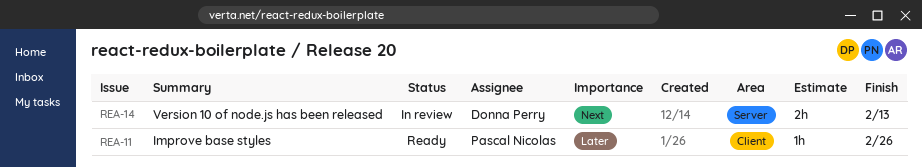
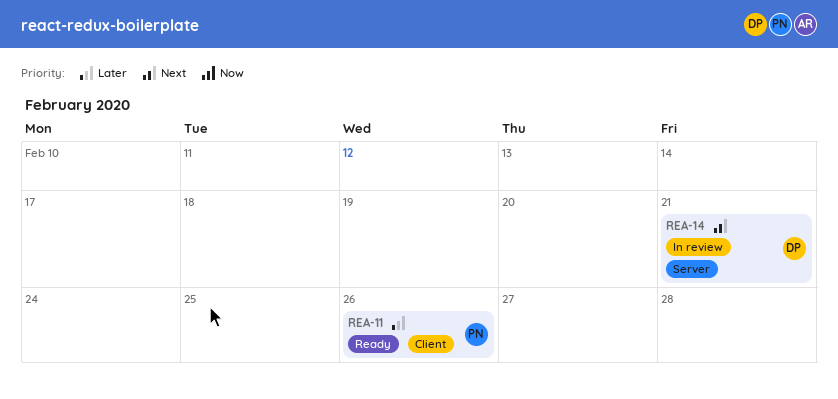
REA-14, due: Feb 13 -> Feb 21

